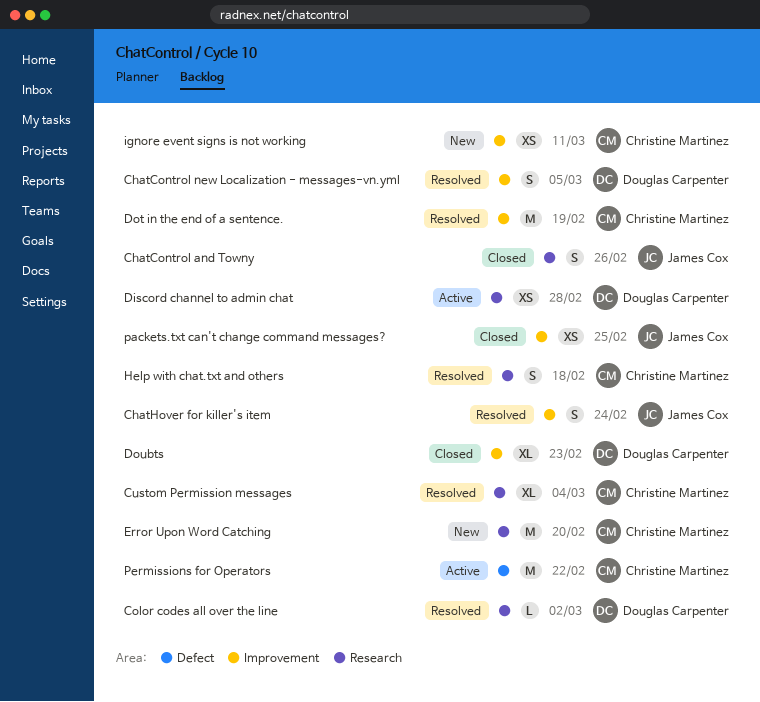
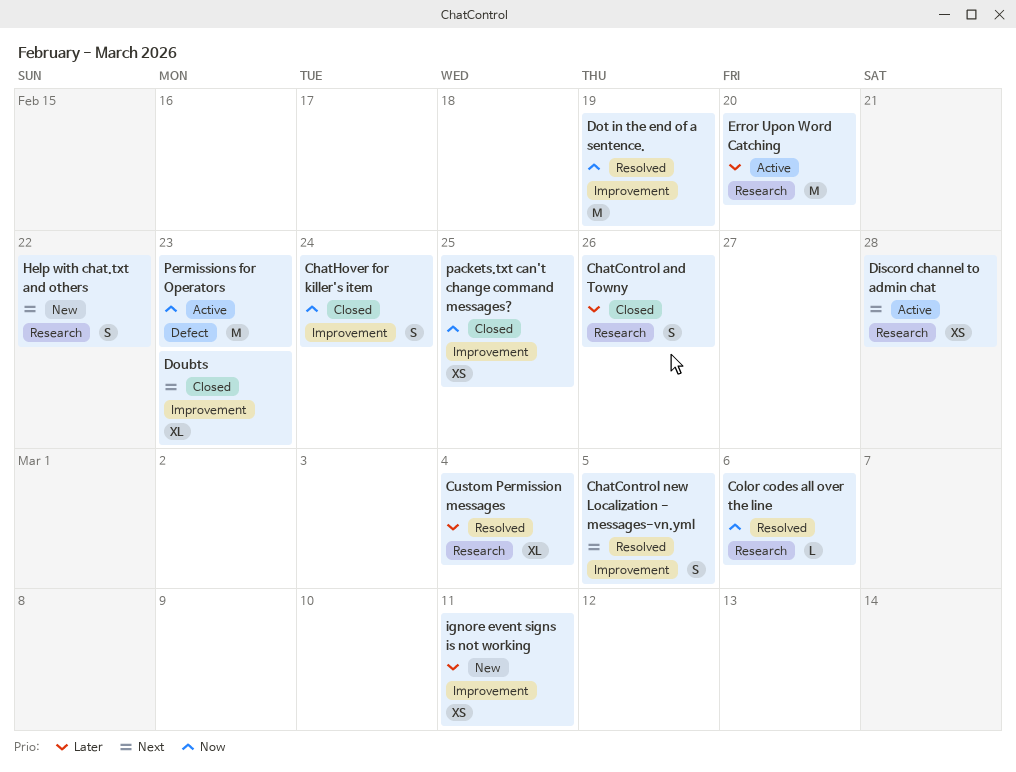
ChatHover for killer's item, status: Resolved -> Closed
Color codes all over the line, due: Mar 2 -> Mar 6
Error Upon Word Catching, status: New -> Active
Help with chat.txt and others, status: Resolved -> New
Help with chat.txt and others, due: Feb 18 -> Feb 22
Permissions for Operators, due: Feb 22 -> Feb 23

